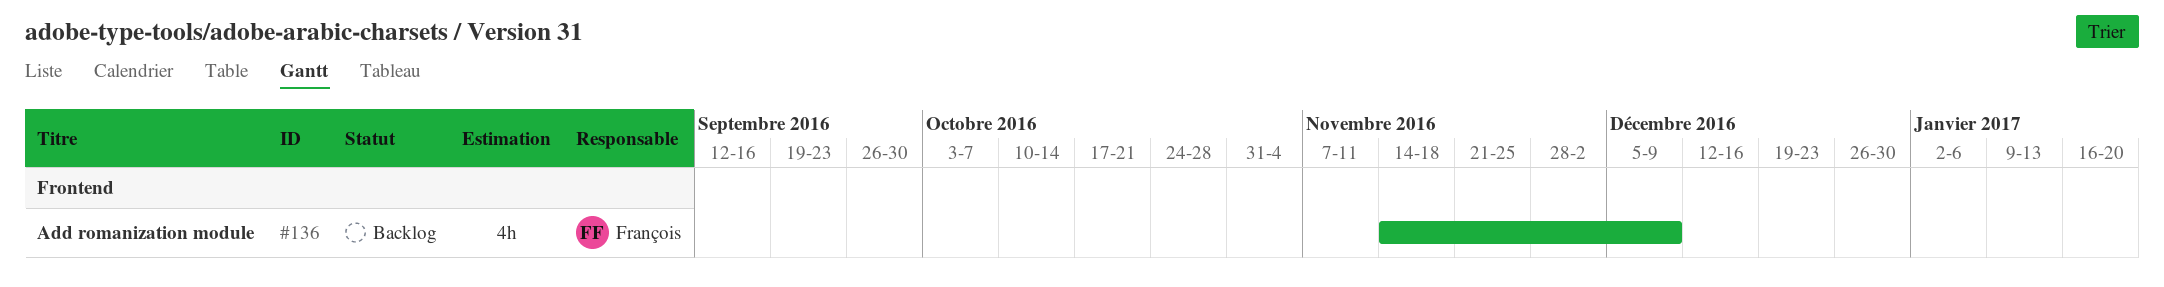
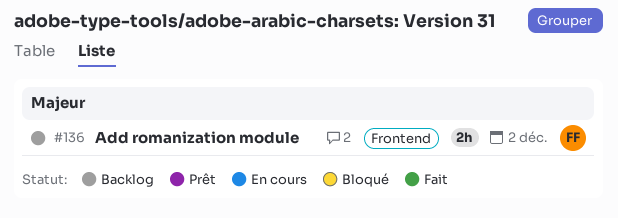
#136, estimate: 4h -> 2h
#136, due: Dec 9 -> Dec 2

